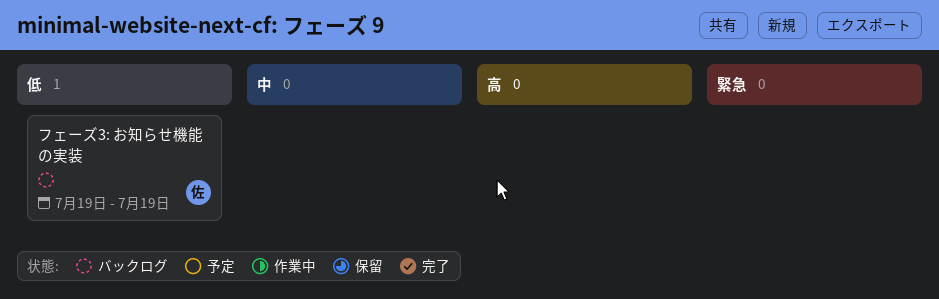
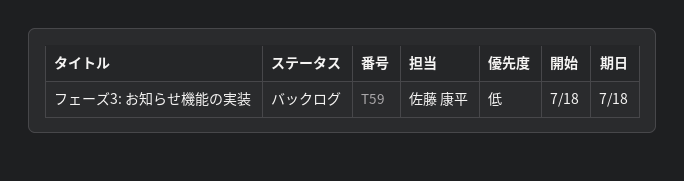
フェーズ3: お知らせ機能の実装, start: Jul 19 -> Jul 18
フェーズ3: お知らせ機能の実装, due: Jul 19 -> Jul 18

